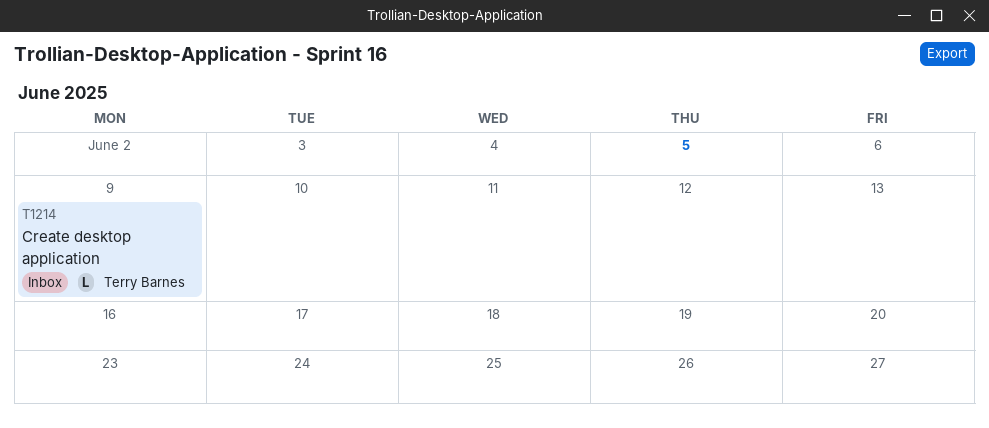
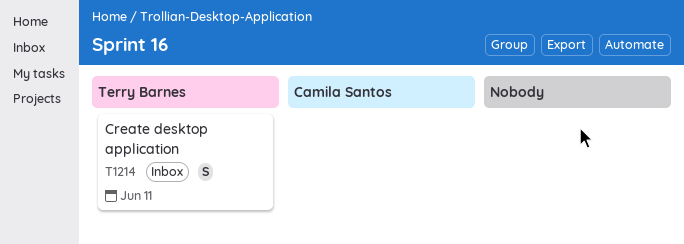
T1214, estimate: L -> S
T1214, due: Jun 9 -> Jun 11

